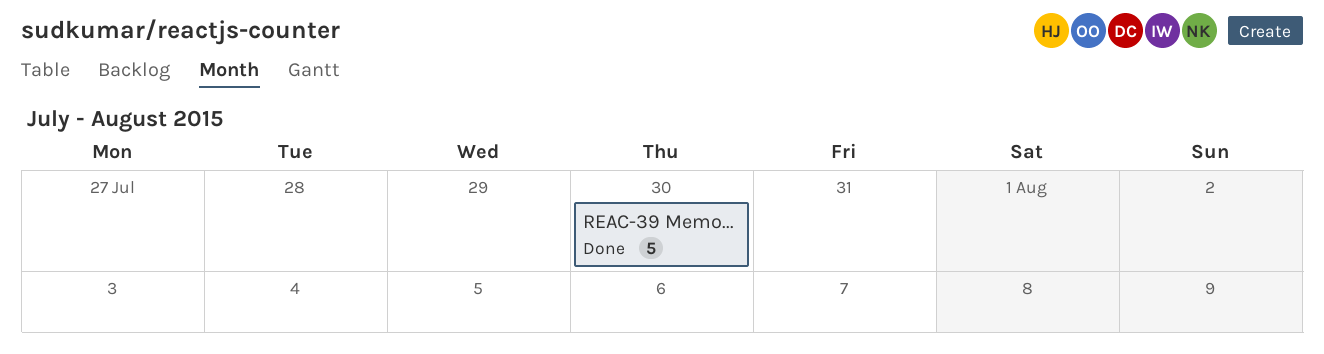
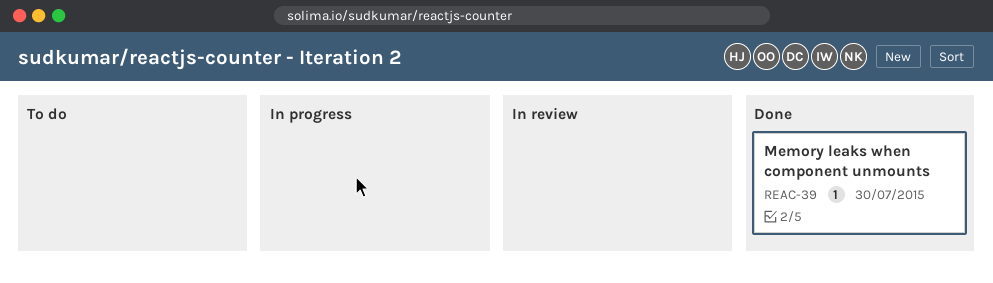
REAC-39, estimate: 5 -> 1

